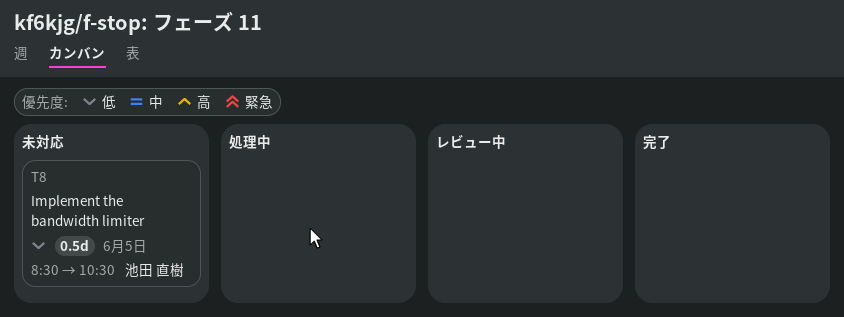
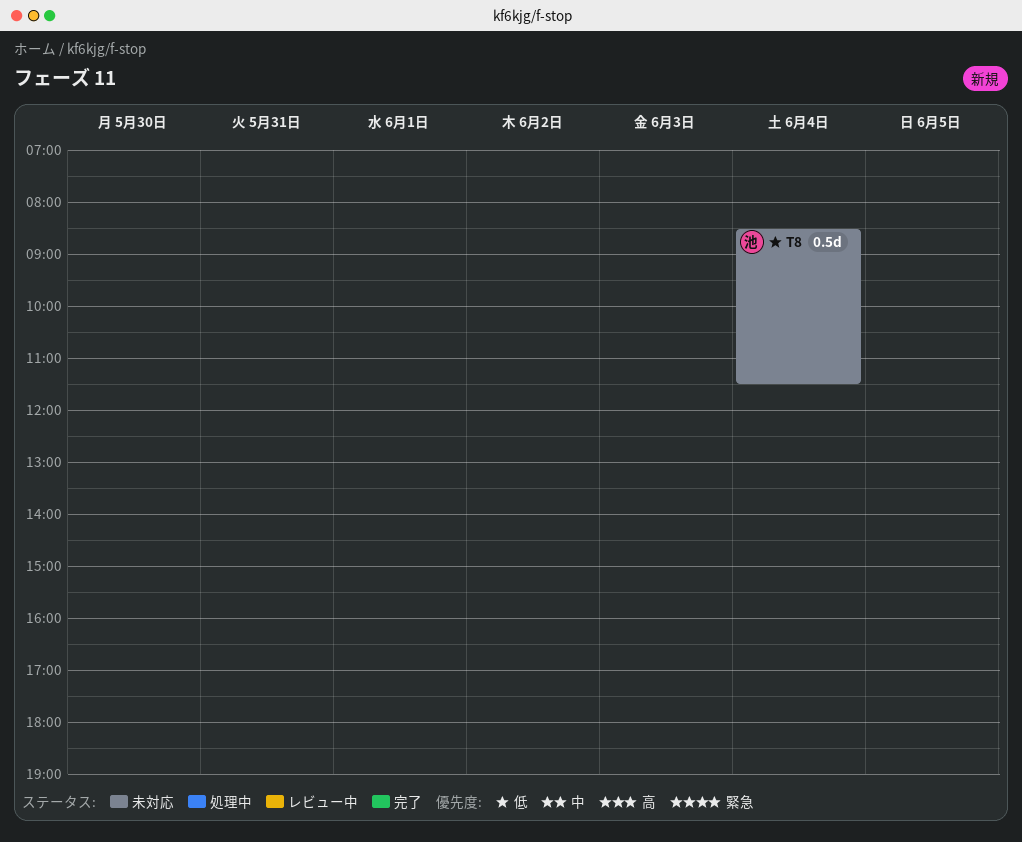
T8, day: Jun 5 -> Jun 4
T8, ends: 10:30 -> 11:30

